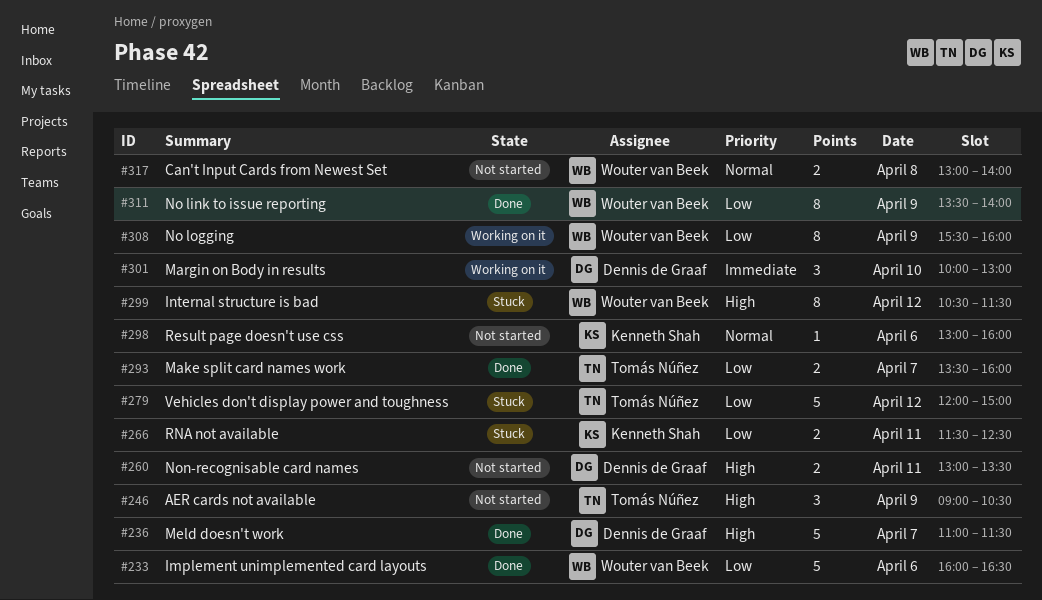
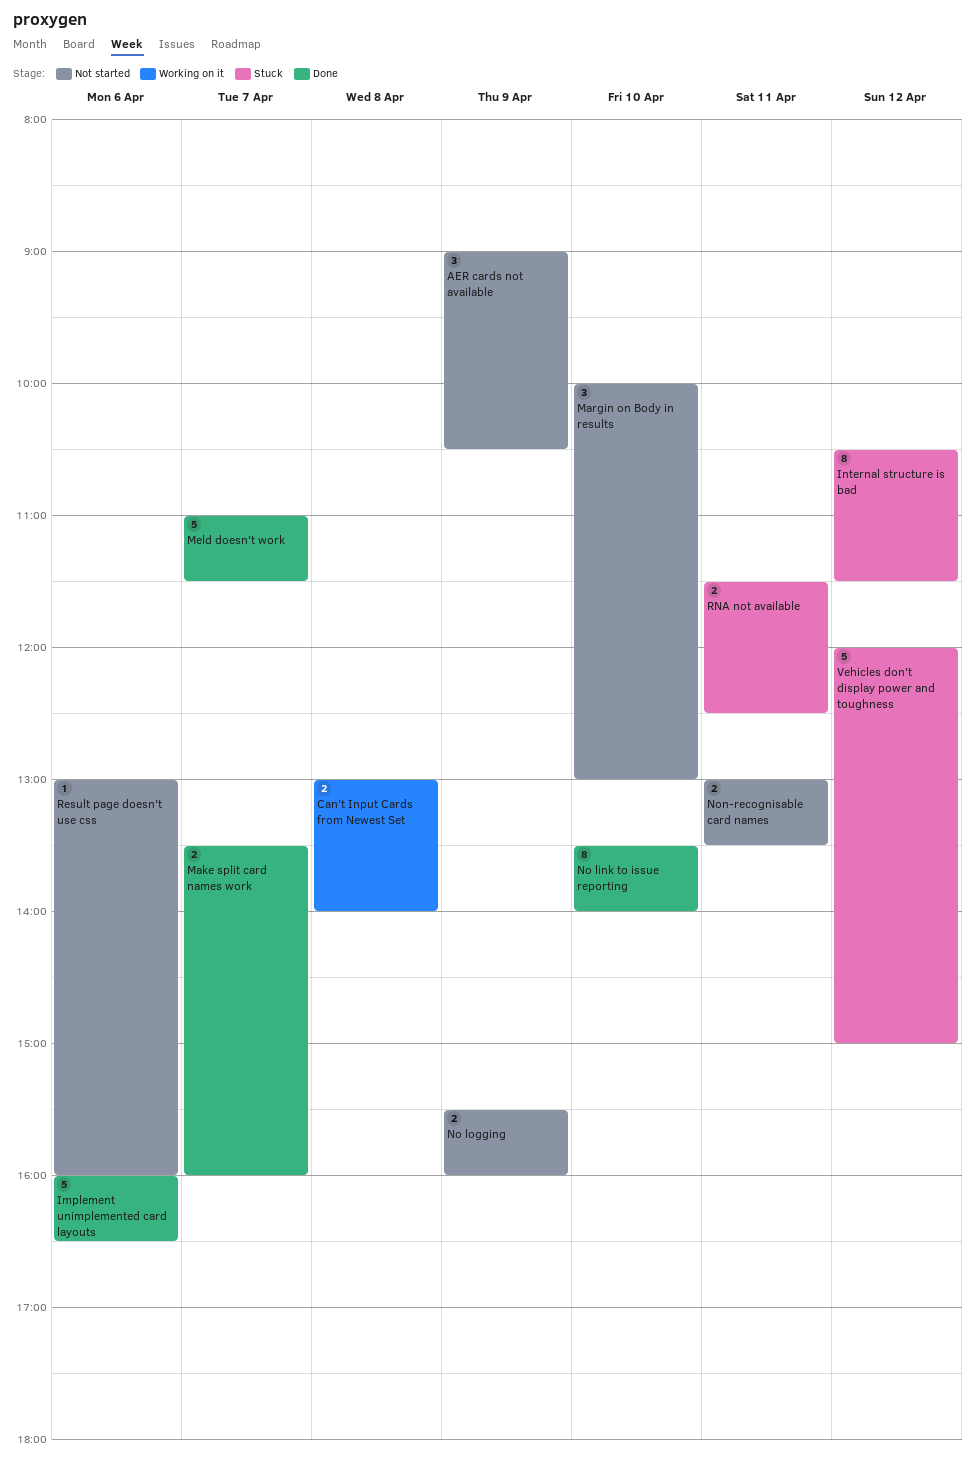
Can't Input Cards from Newest Set, status: Not started -> Working on it
Margin on Body in results, status: Working on it -> Not started
No link to issue reporting, day: Apr 9 -> Apr 10
No logging, status: Working on it -> Not started
No logging, estimate: 8 -> 2

